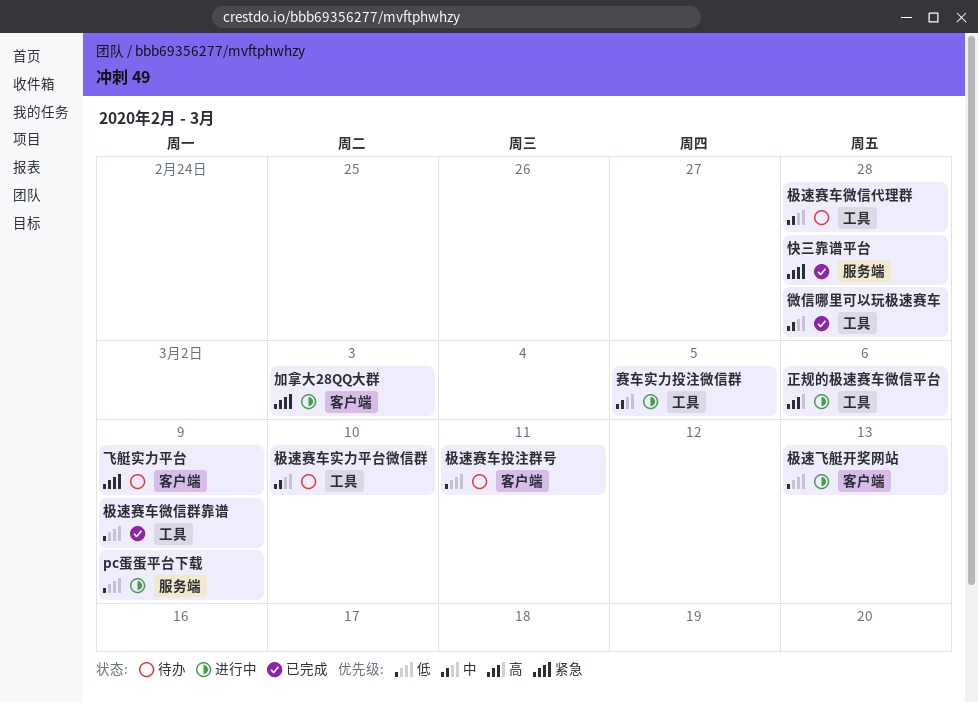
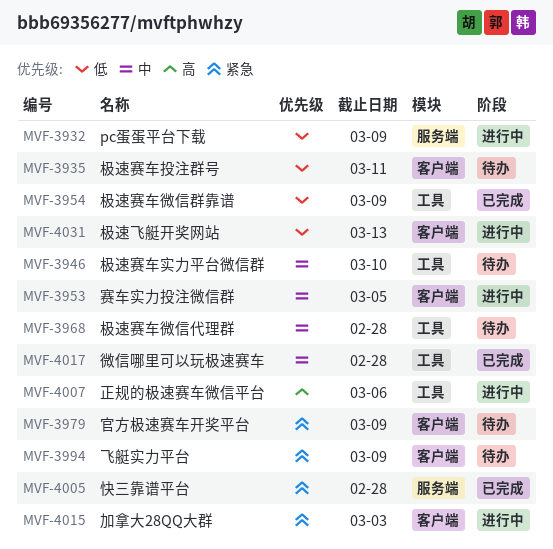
官方极速赛车开奖平台: none -> present
赛车实力投注微信群, label: 工具 -> 客户端

